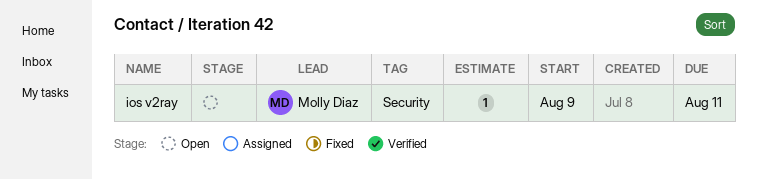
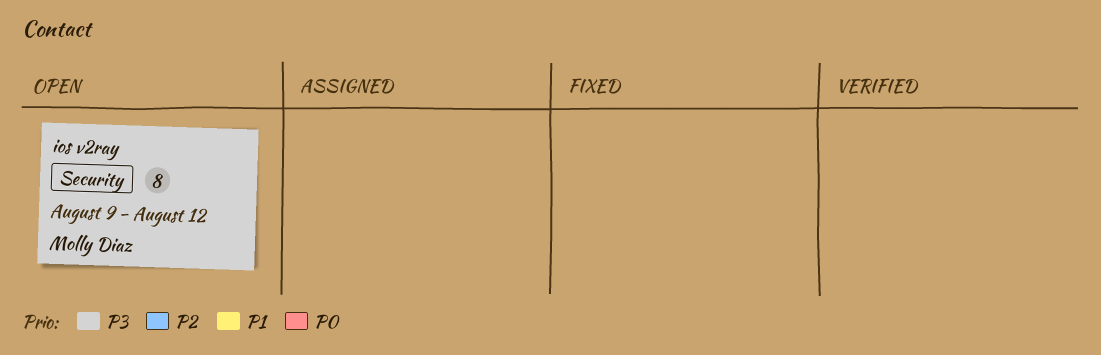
ios v2ray, estimate: 1 -> 8
ios v2ray, due: Aug 11 -> Aug 12

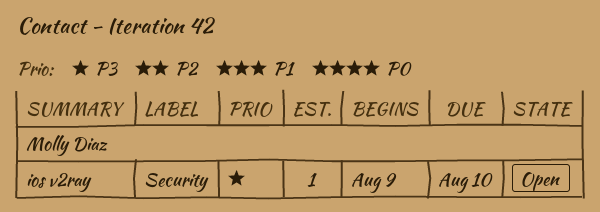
ios v2ray, estimate: 8 -> 1
ios v2ray, due: Aug 12 -> Aug 10

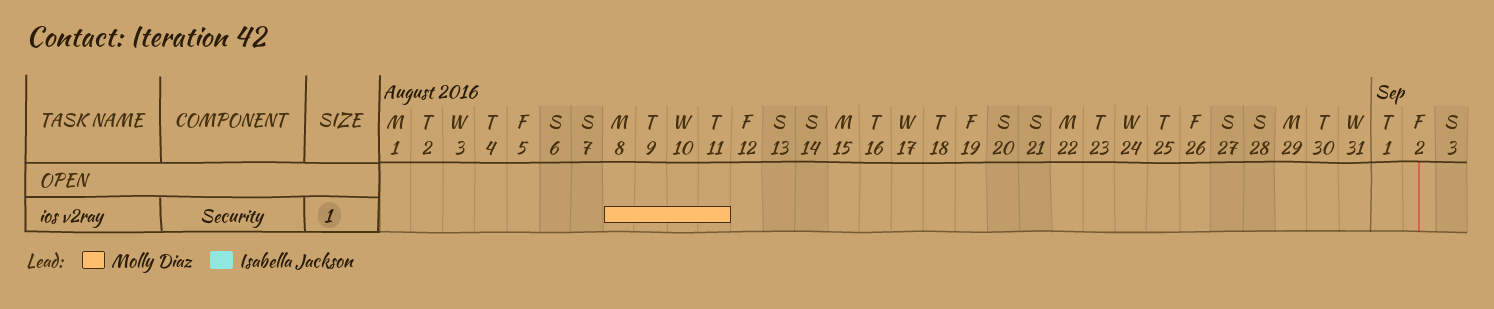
ios v2ray, start: Aug 9 -> Aug 8
ios v2ray, due: Aug 10 -> Aug 11

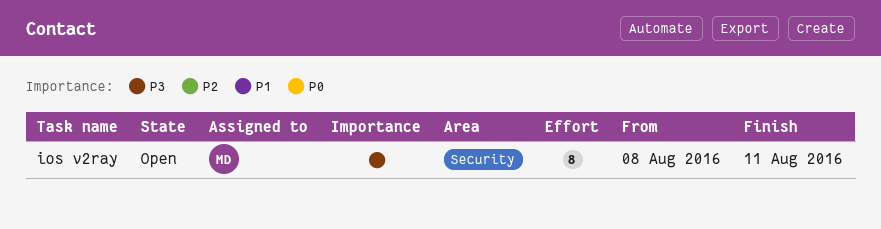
ios v2ray, estimate: 1 -> 8

